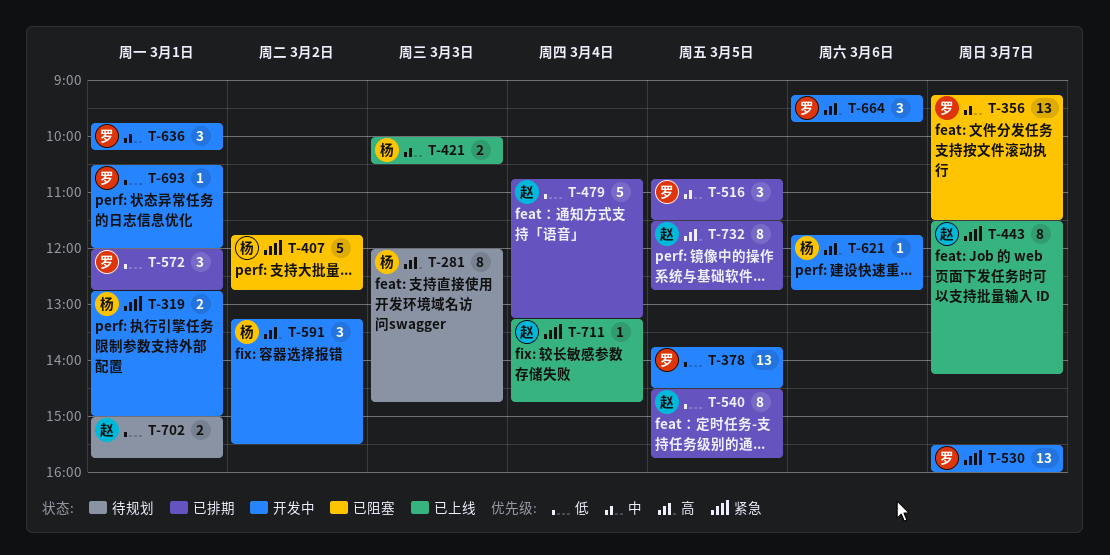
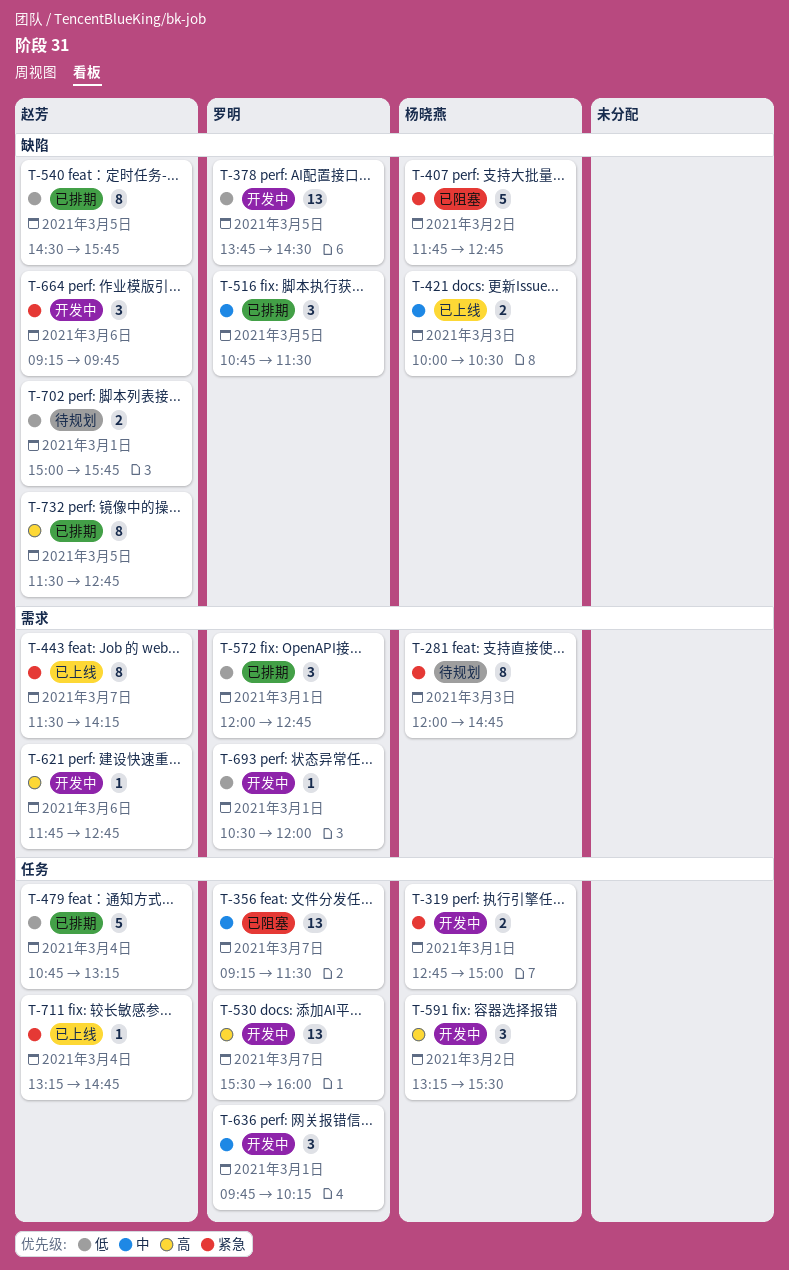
T-281, priority: 高 -> 紧急
T-530, priority: 紧急 -> 高
T-621, owner: 杨晓燕 -> 赵芳
T-664, owner: 罗明 -> 赵芳
T-664, priority: 高 -> 紧急

